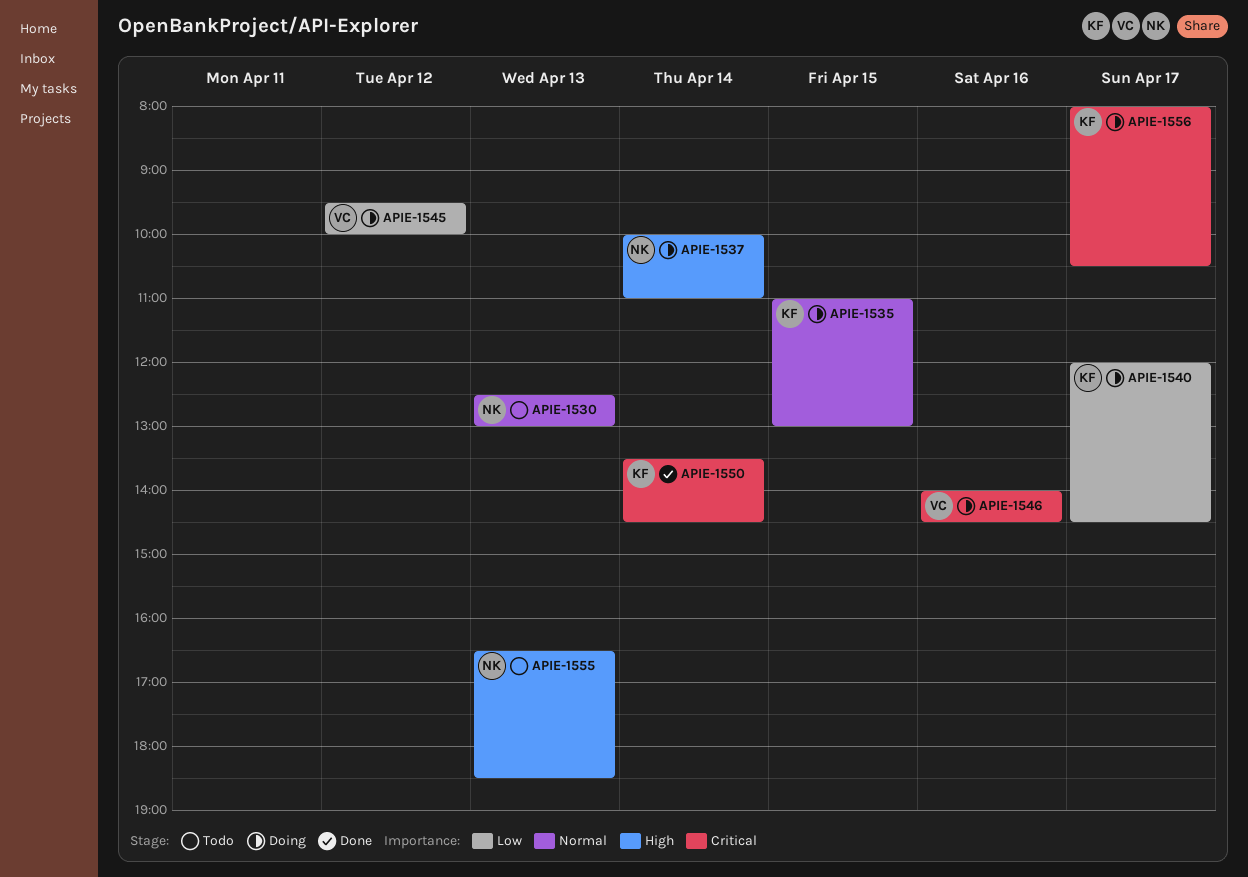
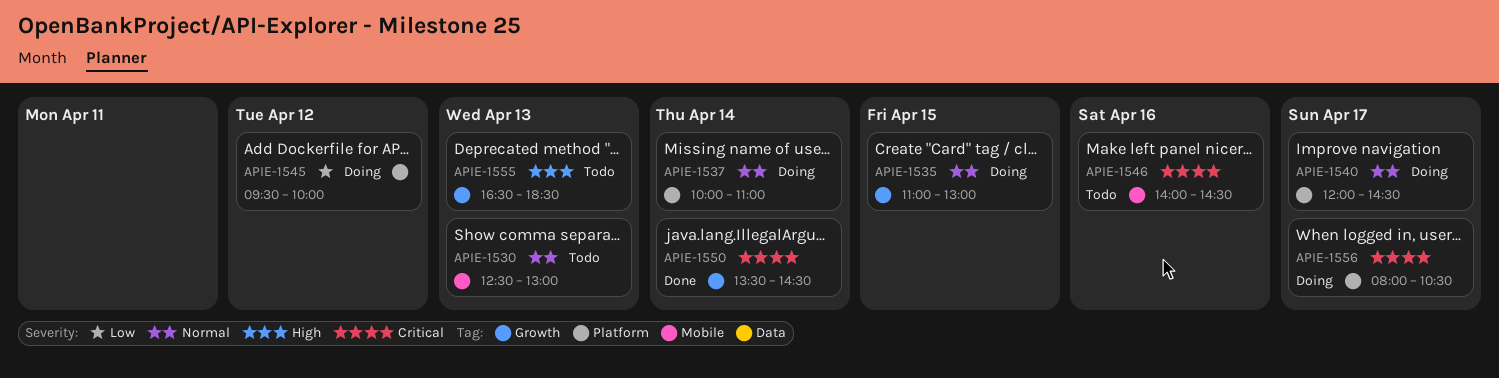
APIE-1537, priority: High -> Normal
APIE-1540, priority: Low -> Normal
APIE-1546, status: Doing -> Todo

